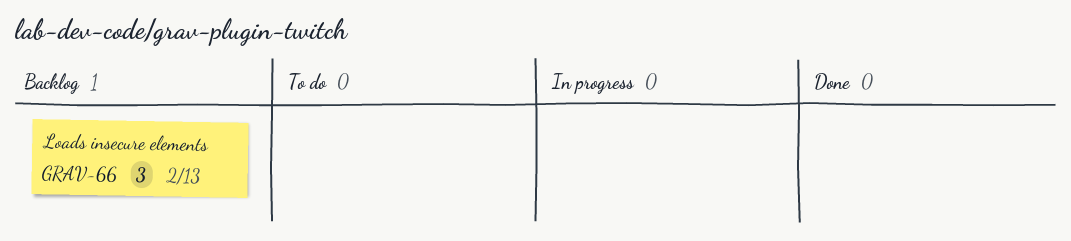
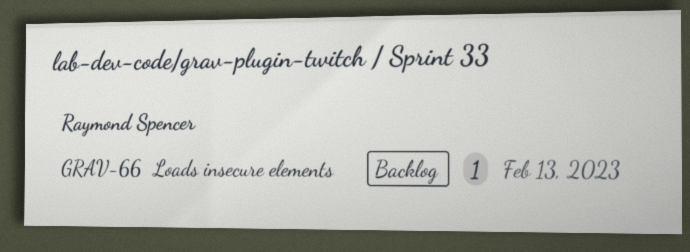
GRAV-66, estimate: 3 -> 1

